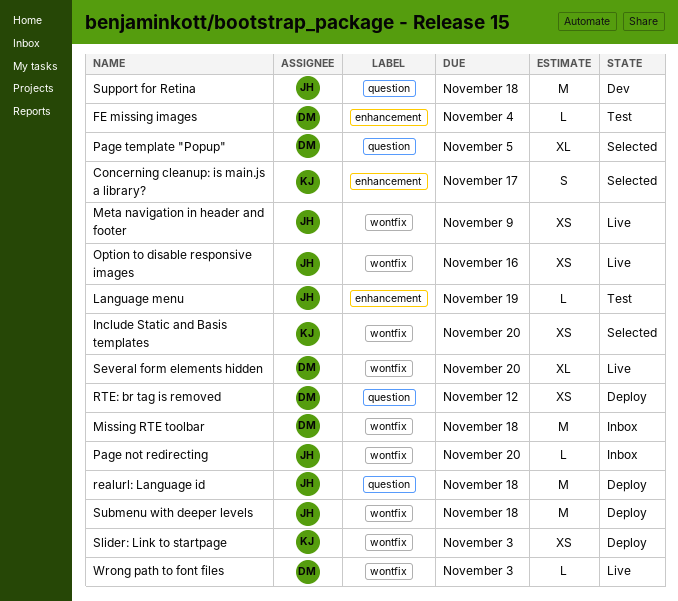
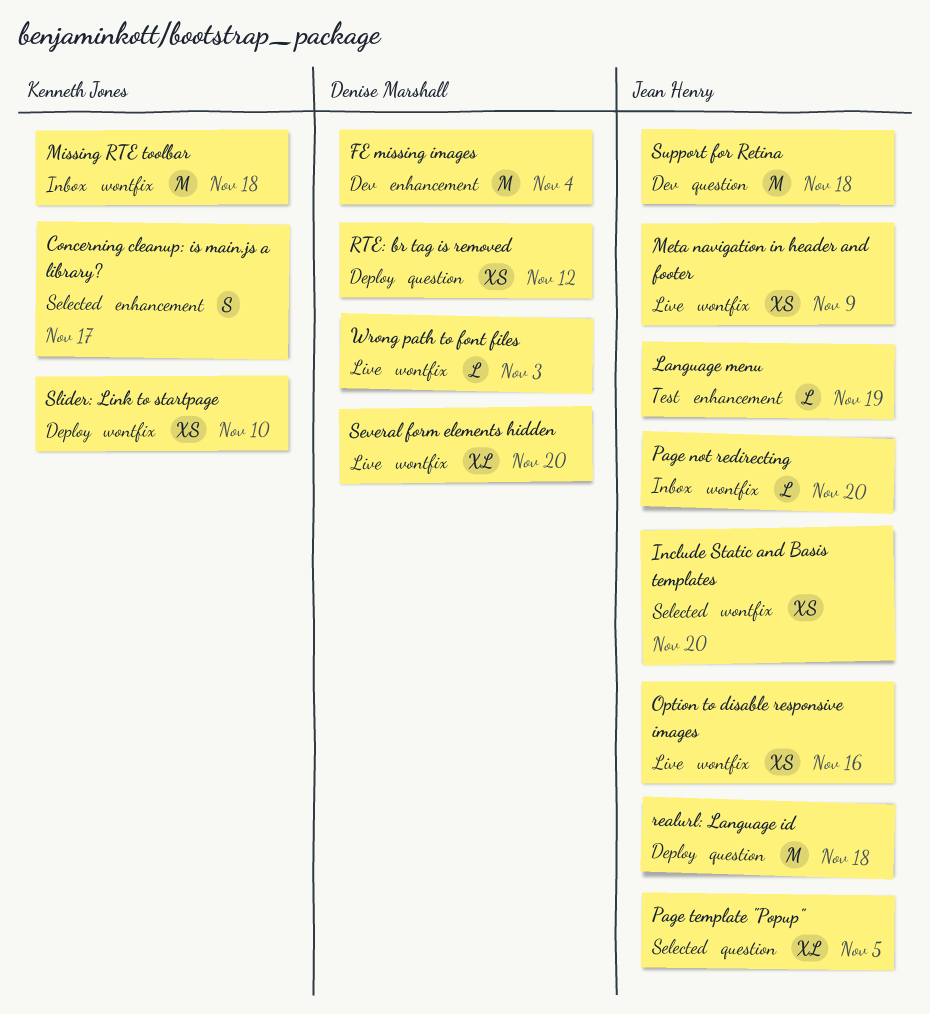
FE missing images, status: Test -> Dev
FE missing images, estimate: L -> M
Include Static and Basis templates, owner: Kenneth Jones -> Jean Henry
Missing RTE toolbar, owner: Denise Marshall -> Kenneth Jones
Page template "Popup", owner: Denise Marshall -> Jean Henry
Slider: Link to startpage, due: Nov 3 -> Nov 10
Submenu with deeper levels: present -> none

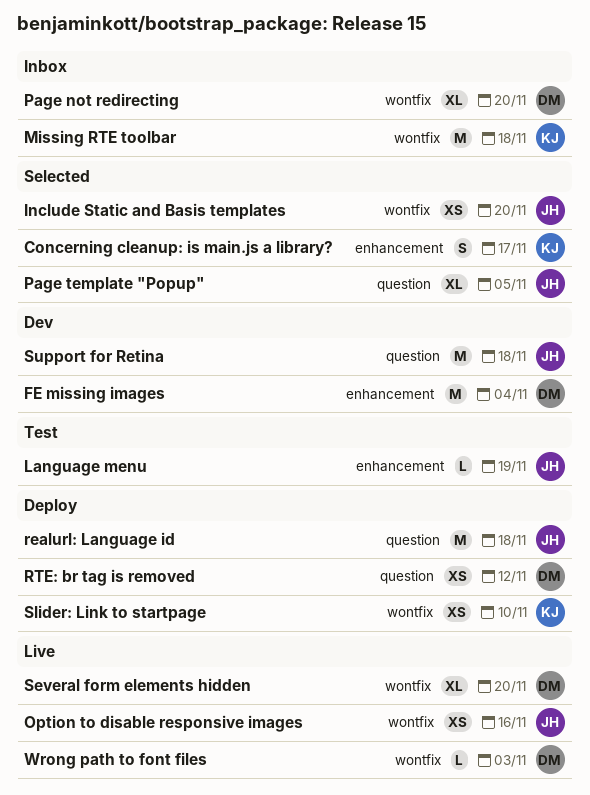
Meta navigation in header and footer: present -> none
Page not redirecting, owner: Jean Henry -> Denise Marshall
Page not redirecting, estimate: L -> XL

